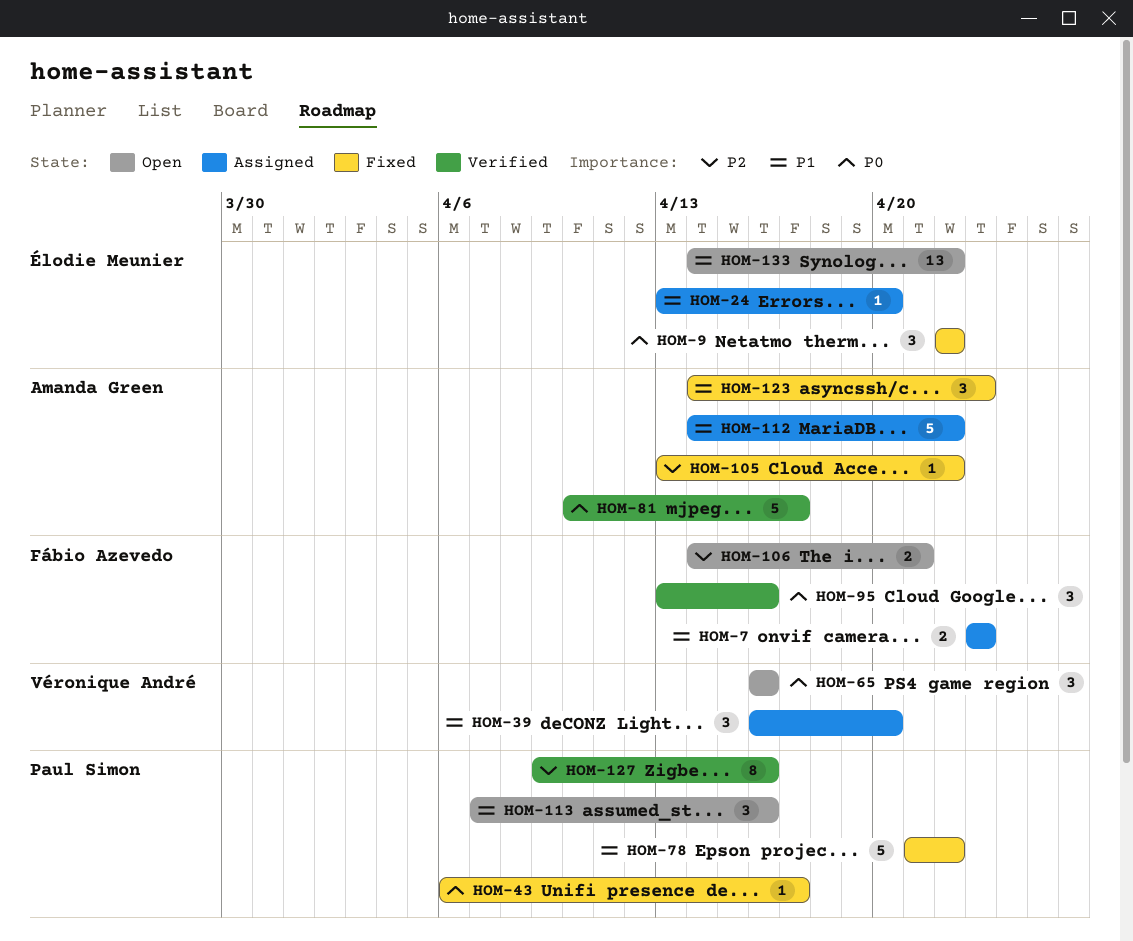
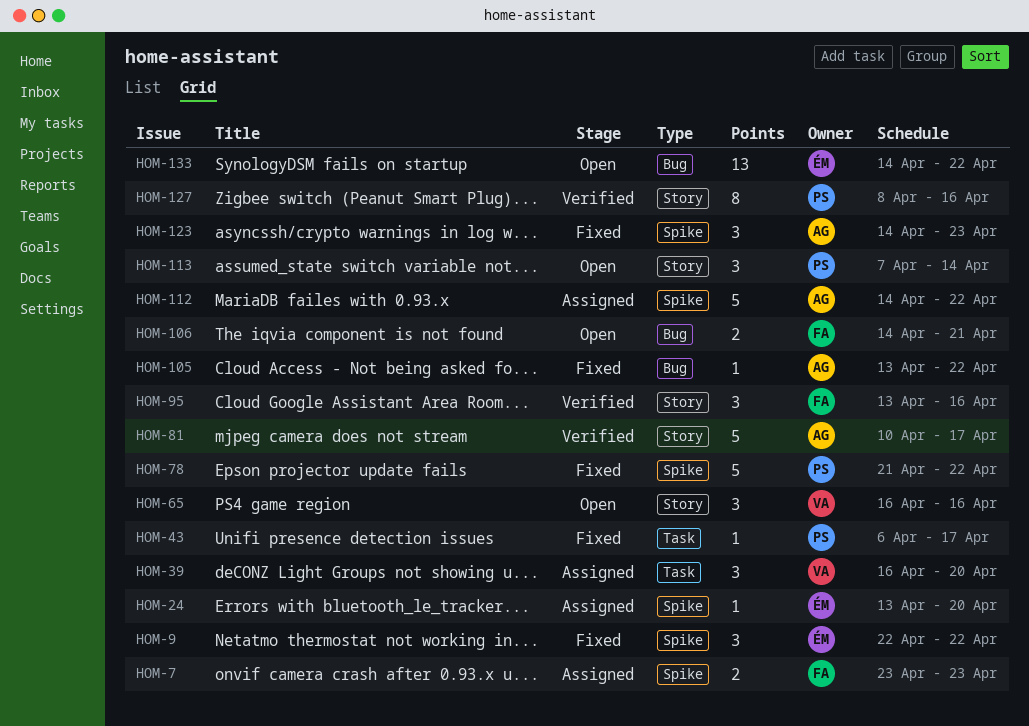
HOM-113, due: Apr 16 -> Apr 14
HOM-127, start: Apr 9 -> Apr 8

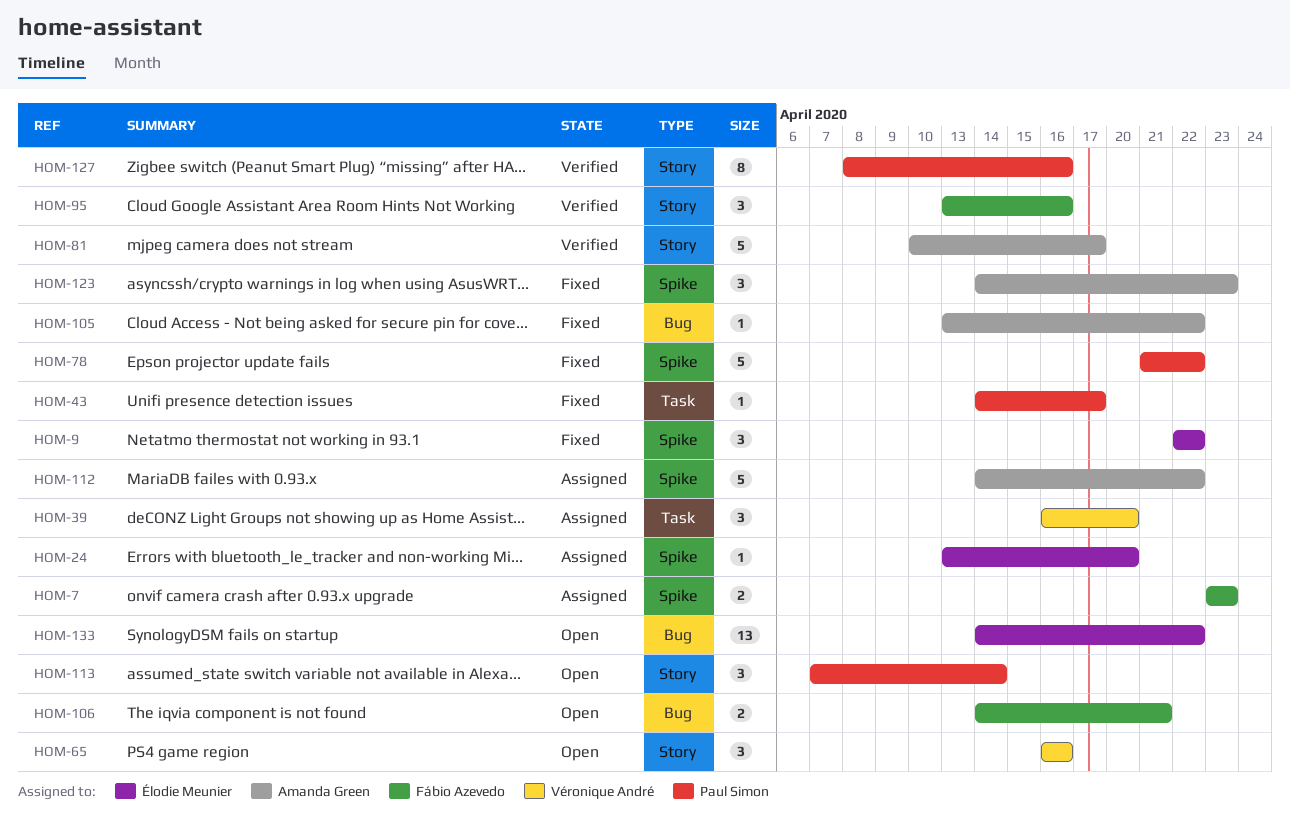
HOM-43, start: Apr 6 -> Apr 14

